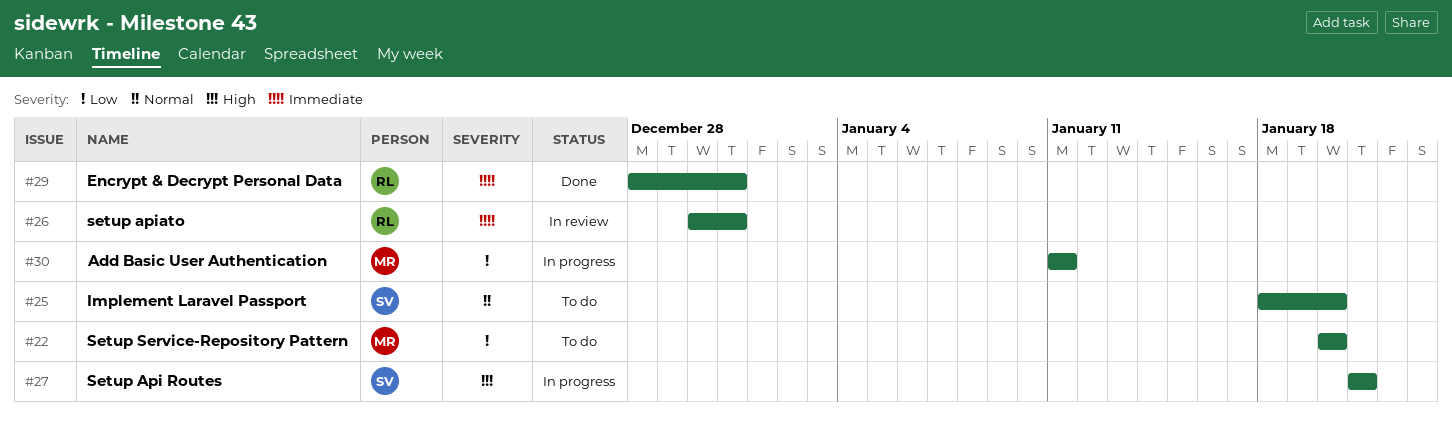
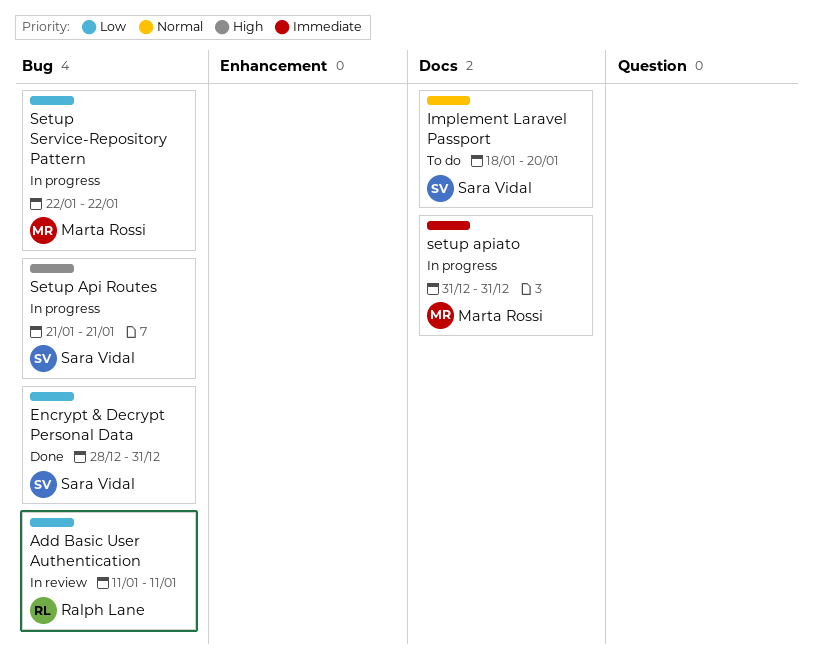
Add Basic User Authentication, status: In progress -> In review
Add Basic User Authentication, owner: Marta Rossi -> Ralph Lane
Encrypt & Decrypt Personal Data, owner: Ralph Lane -> Sara Vidal
Encrypt & Decrypt Personal Data, priority: Immediate -> Low
setup apiato, status: In review -> In progress
setup apiato, owner: Ralph Lane -> Marta Rossi
setup apiato, start: Dec 30 -> Dec 31
Setup Service-Repository Pattern, status: To do -> In progress
Setup Service-Repository Pattern, start: Jan 20 -> Jan 22
Setup Service-Repository Pattern, due: Jan 20 -> Jan 22

